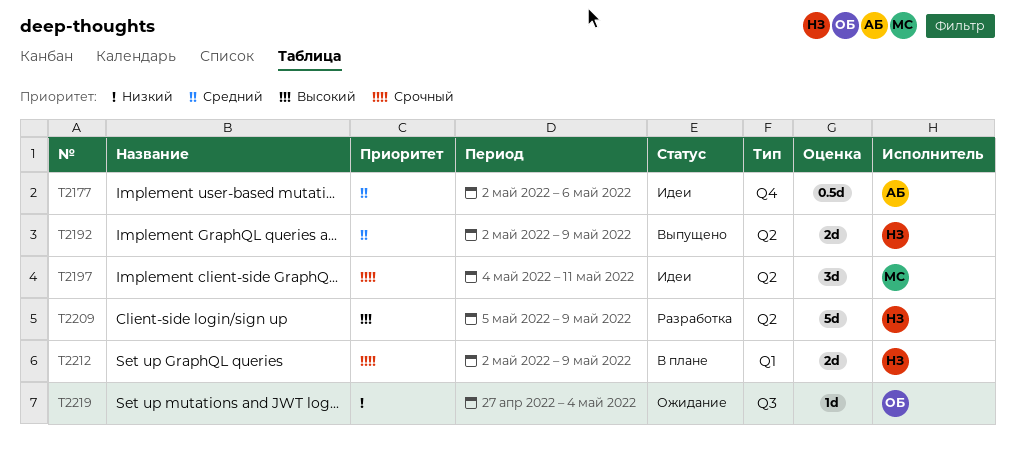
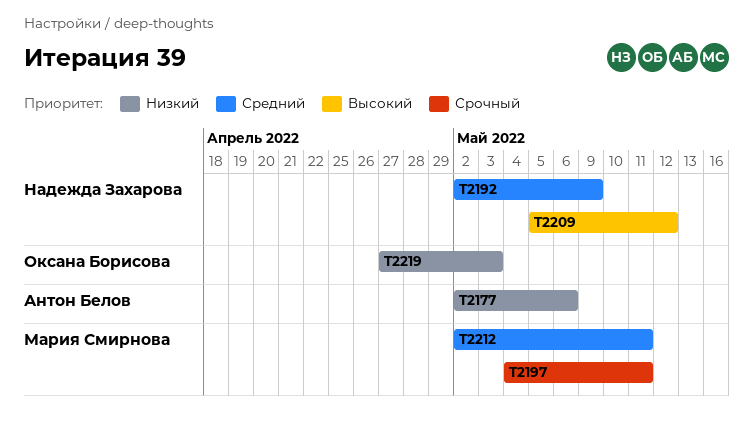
T2177, priority: Средний -> Низкий
T2209, due: May 9 -> May 12
T2212, owner: Надежда Захарова -> Мария Смирнова
T2212, priority: Срочный -> Средний
T2212, due: May 9 -> May 11
T2219, due: May 4 -> May 3

